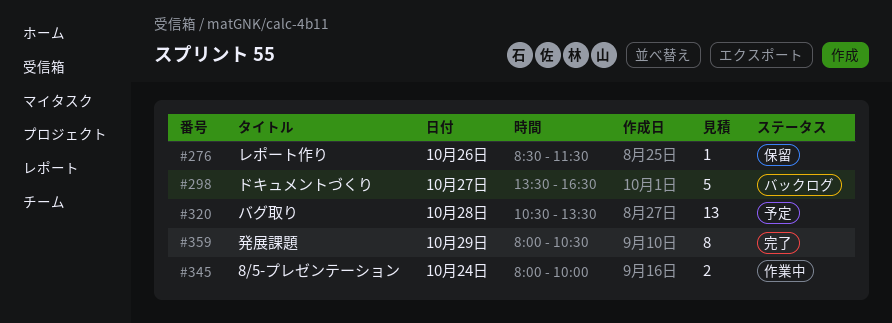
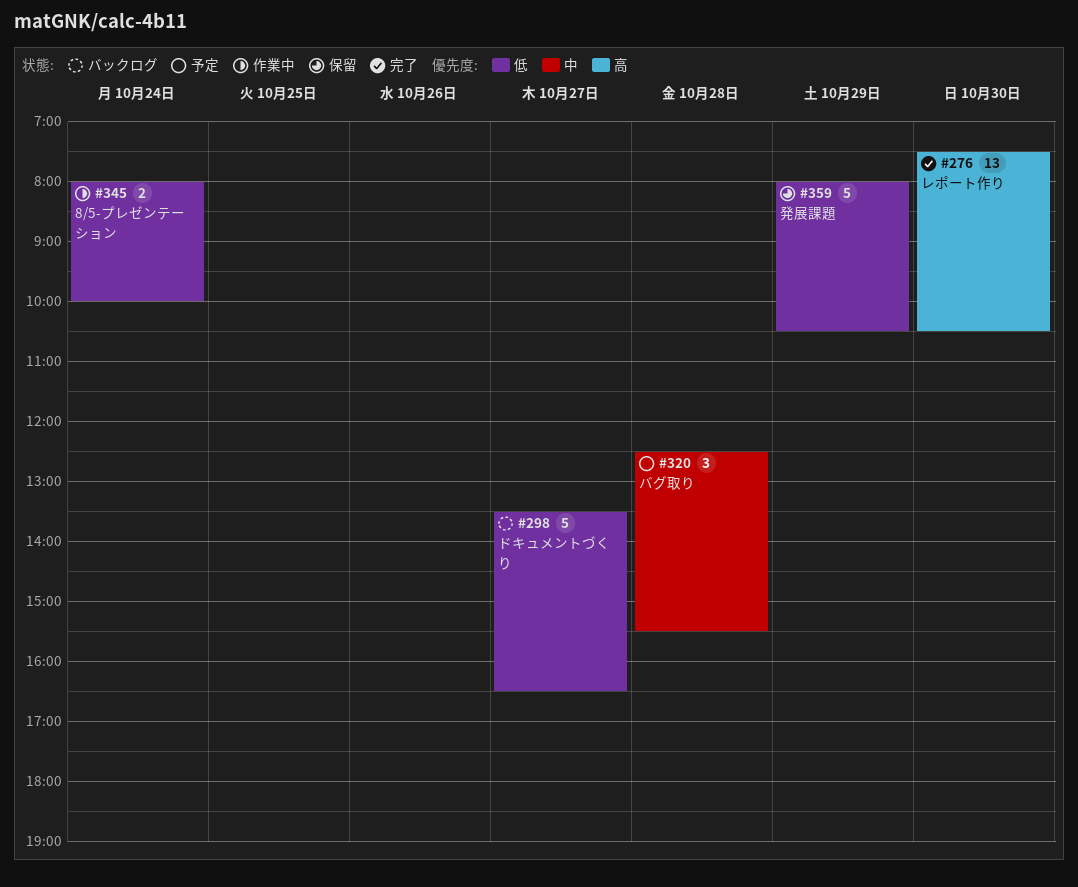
#276, status: 保留 -> 完了
#276, estimate: 1 -> 13
#276, day: Oct 26 -> Oct 30
#276, begins: 08:30 -> 07:30
#276, ends: 11:30 -> 10:30
#320, estimate: 13 -> 3
#320, begins: 10:30 -> 12:30
#320, ends: 13:30 -> 15:30
#359, status: 完了 -> 保留
#359, estimate: 8 -> 5

